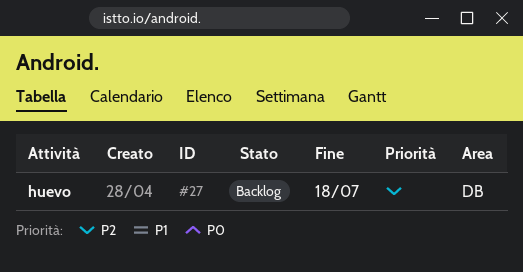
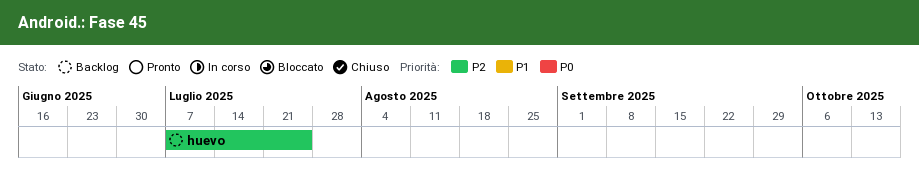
huevo, due: Jul 18 -> Jul 25

